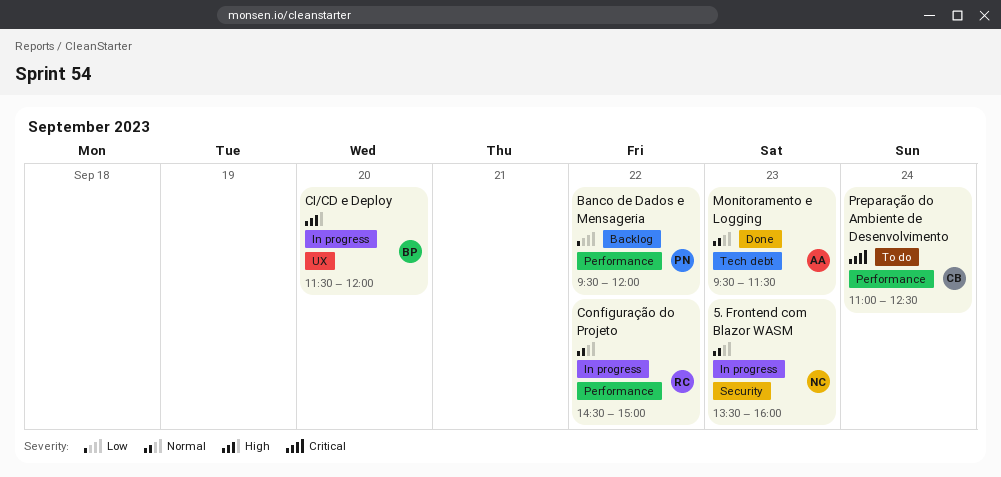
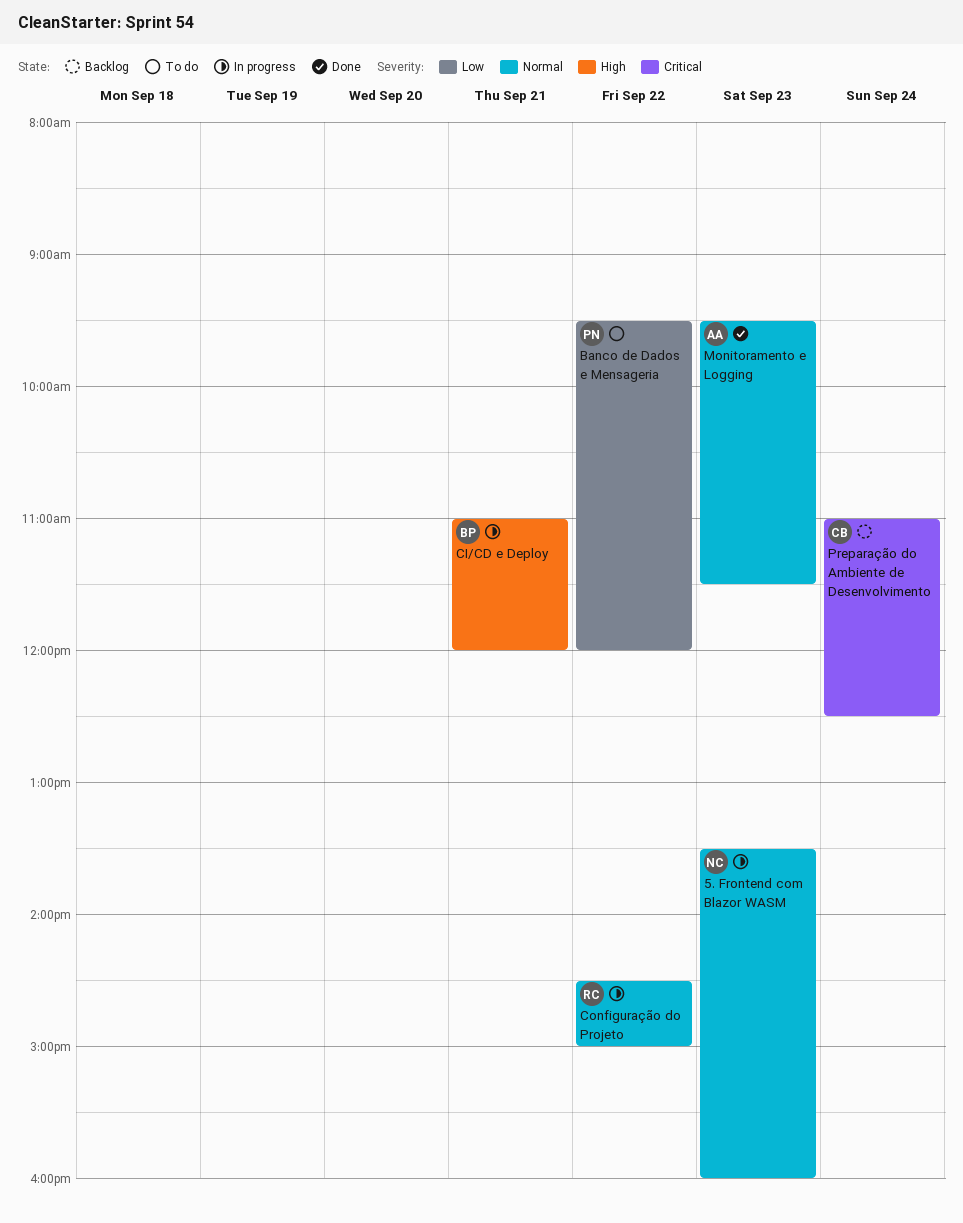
Banco de Dados e Mensageria, status: Backlog -> To do
CI/CD e Deploy, day: Sep 20 -> Sep 21
CI/CD e Deploy, begins: 11:30 -> 11:00
Preparação do Ambiente de Desenvolvimento, status: To do -> Backlog

